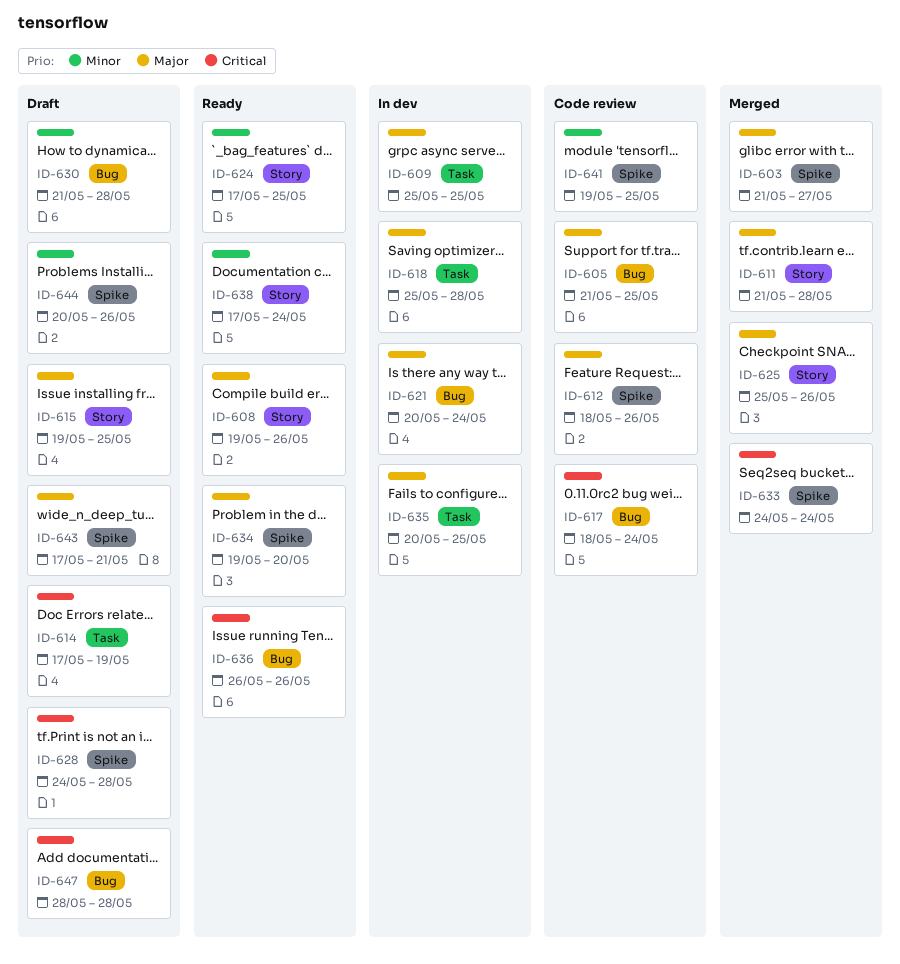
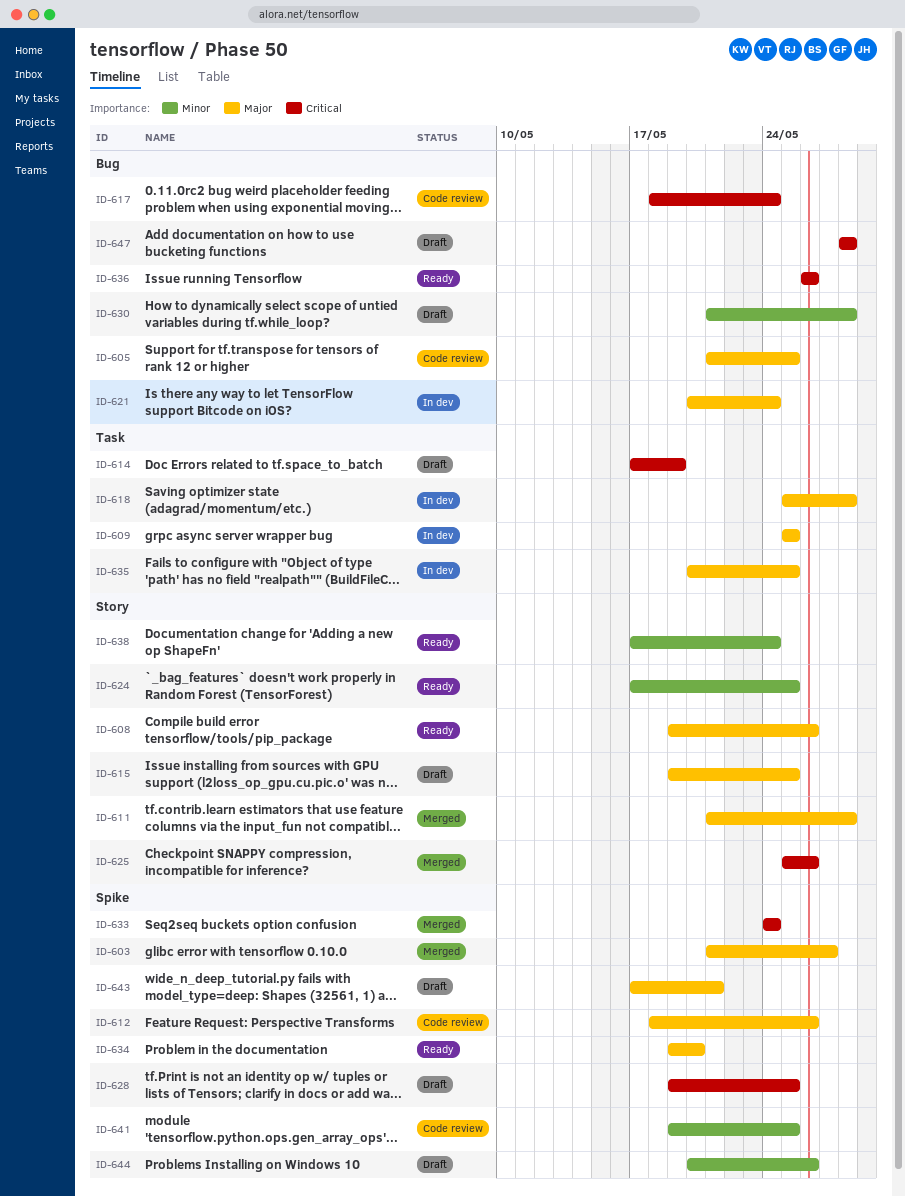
ID-625, priority: Major -> Critical
ID-628, start: May 24 -> May 19
ID-628, due: May 28 -> May 25

